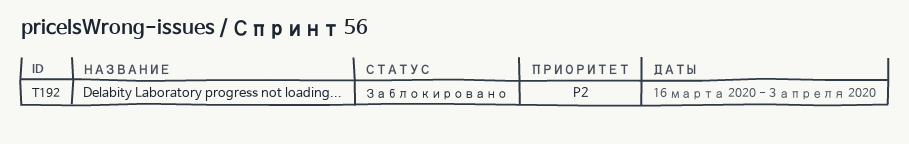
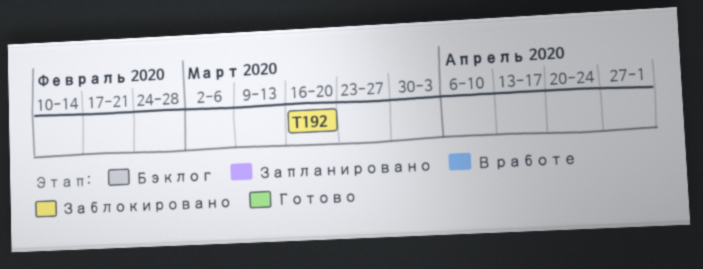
T192, due: Apr 3 -> Mar 20

